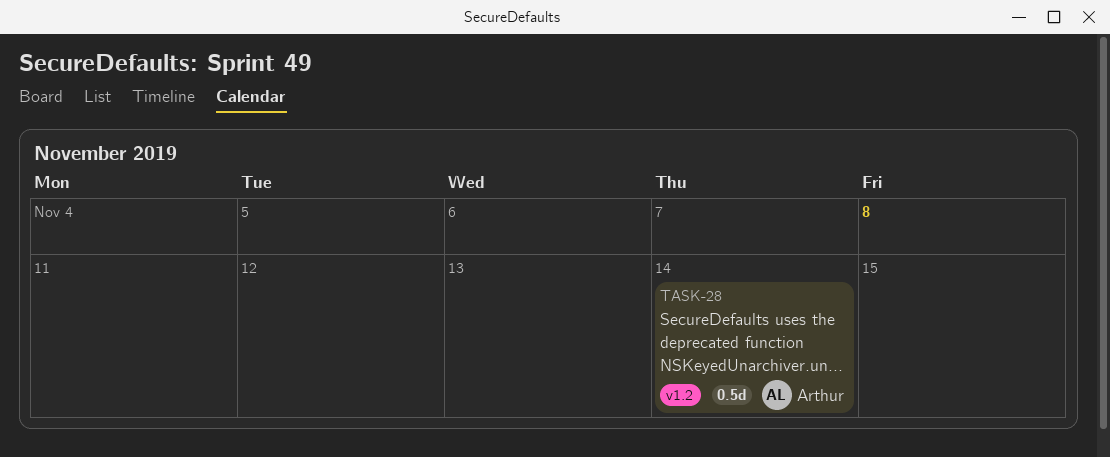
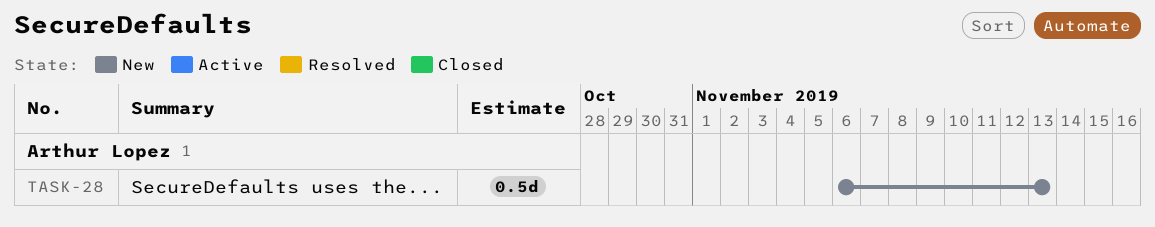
TASK-28, due: Nov 14 -> Nov 13

